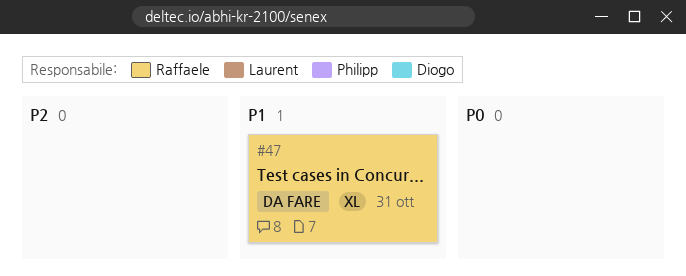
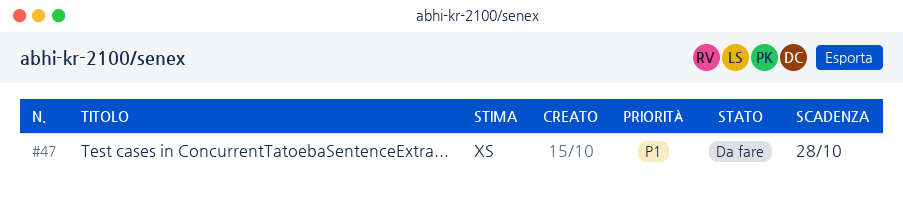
#47, estimate: XL -> XS
#47, due: Oct 31 -> Oct 28

